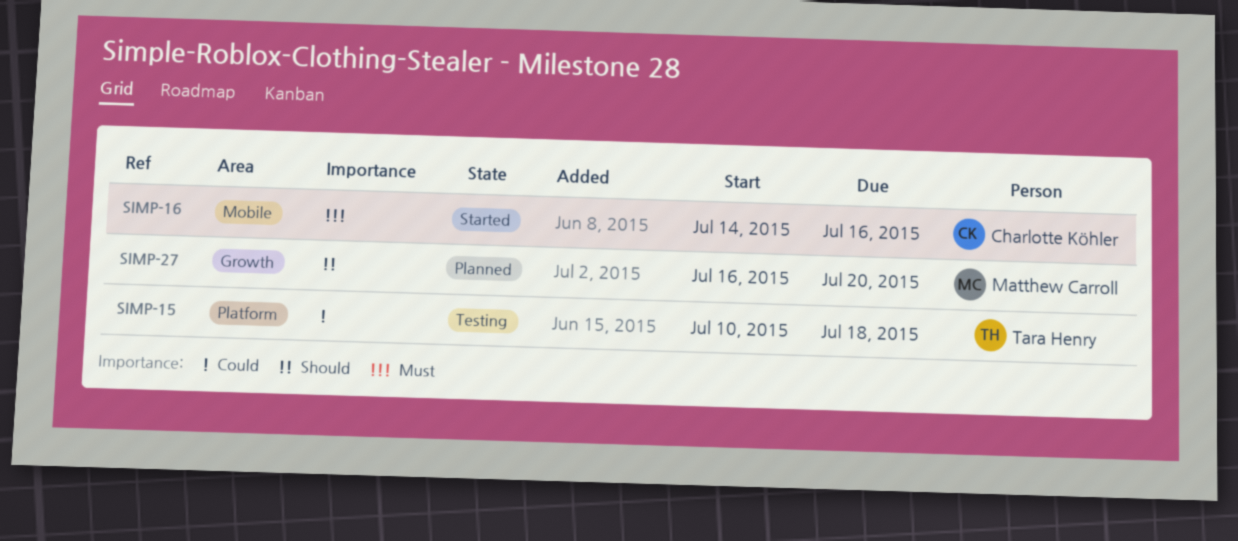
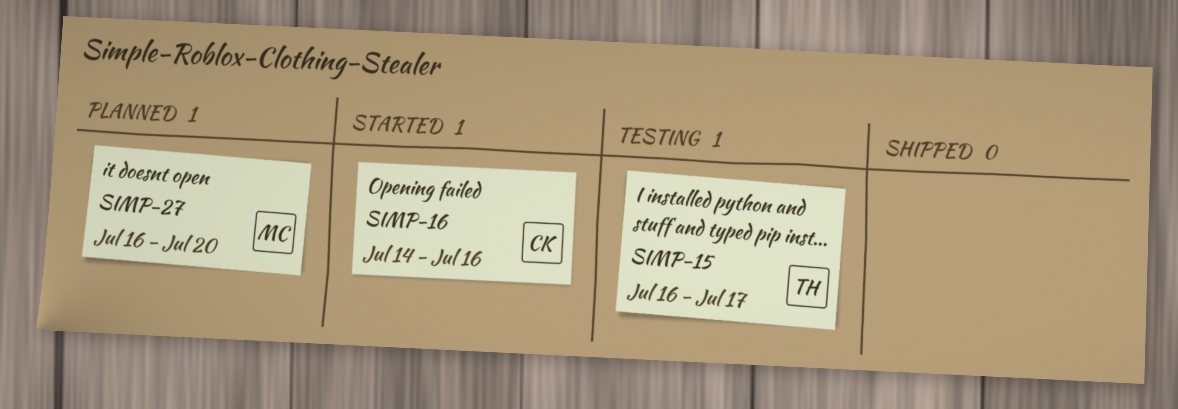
SIMP-15, start: Jul 10 -> Jul 16
SIMP-15, due: Jul 18 -> Jul 17

